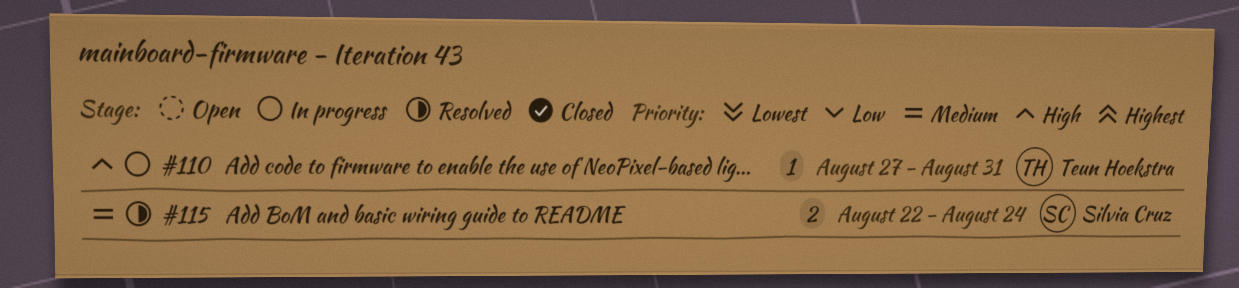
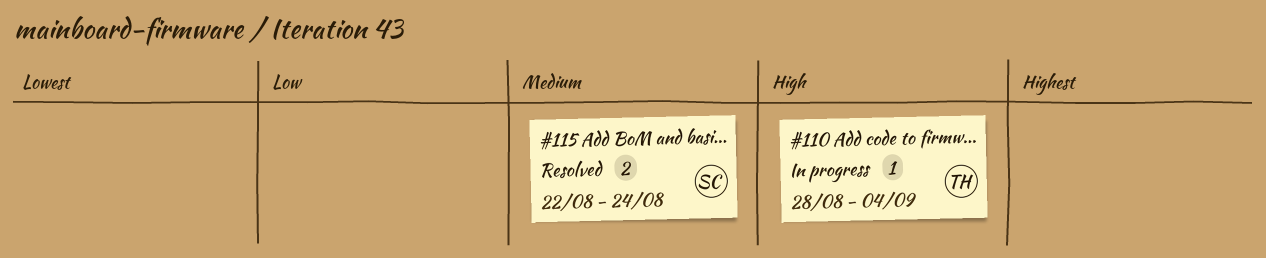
#110, start: Aug 27 -> Aug 28
#110, due: Aug 31 -> Sep 4

